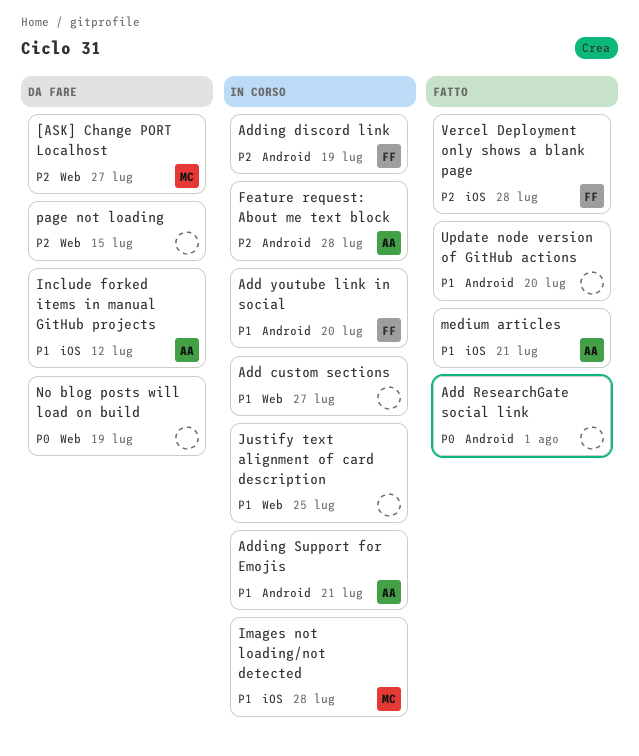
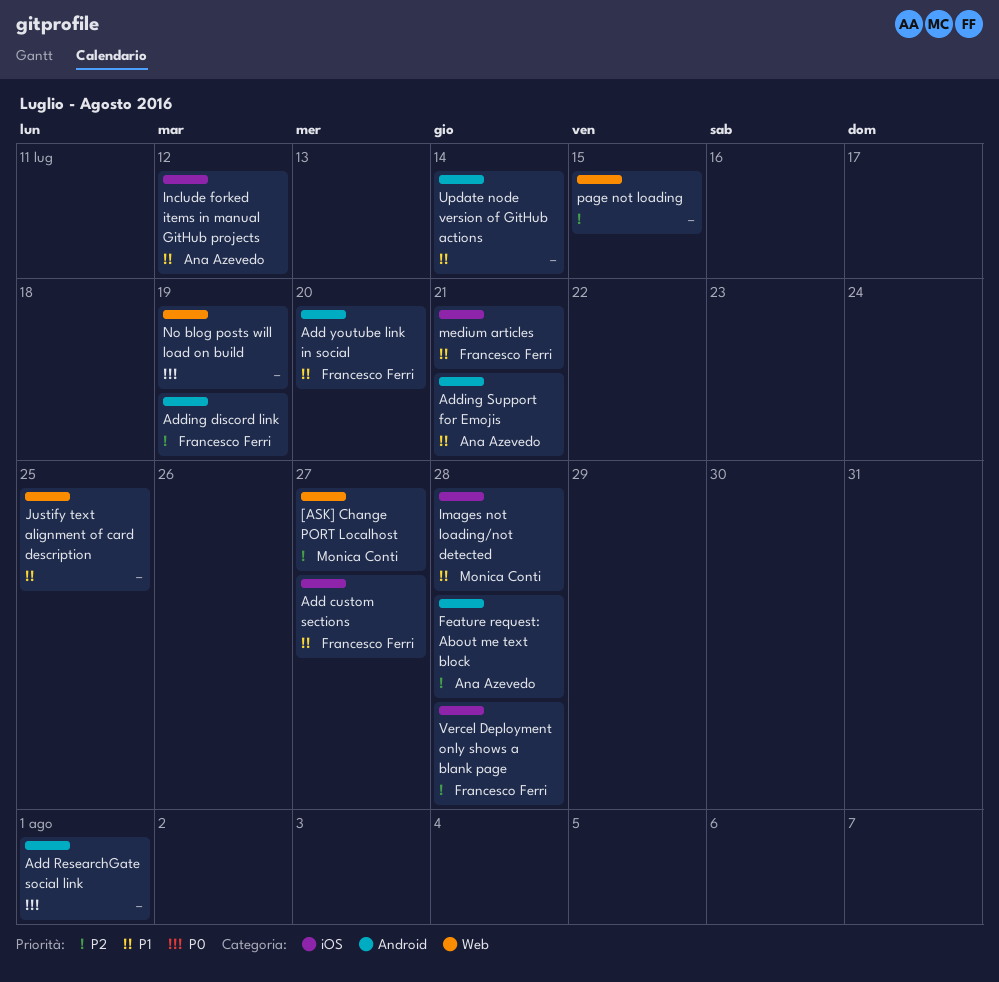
Add custom sections, owner: none -> Francesco Ferri
Add custom sections, label: Web -> iOS
medium articles, owner: Ana Azevedo -> Francesco Ferri
Update node version of GitHub actions, due: Jul 20 -> Jul 14

